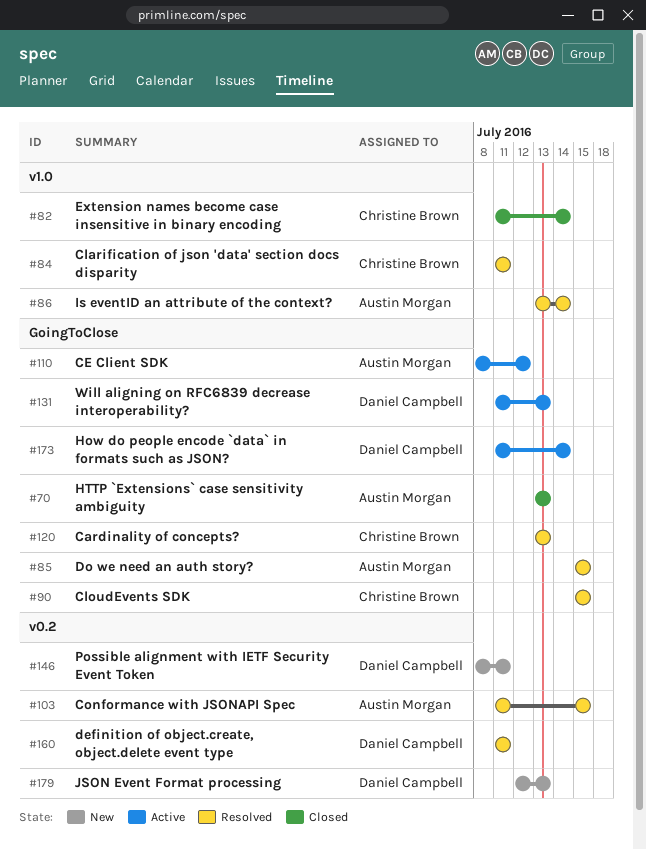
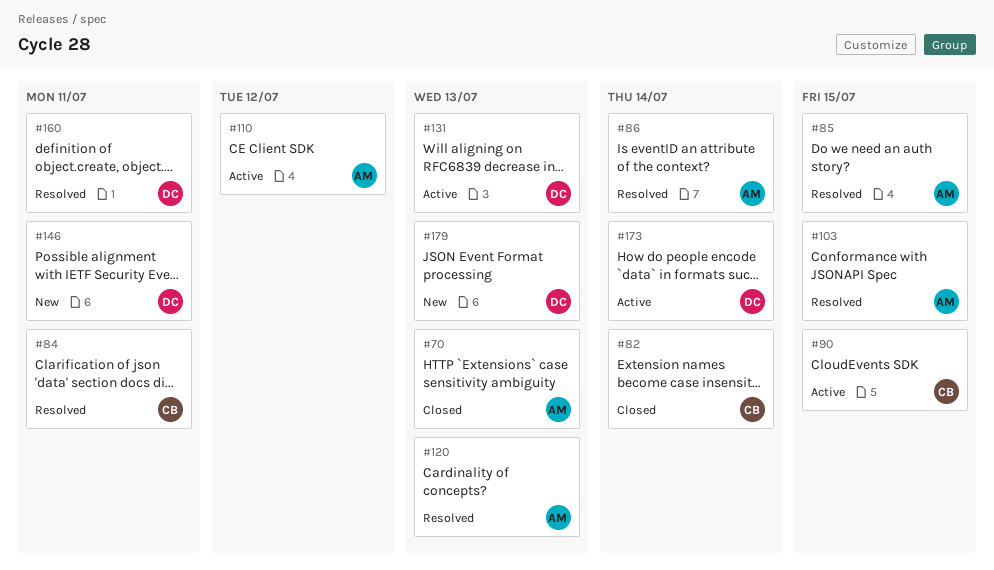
#90, status: Resolved -> Active
#120, owner: Christine Brown -> Austin Morgan

